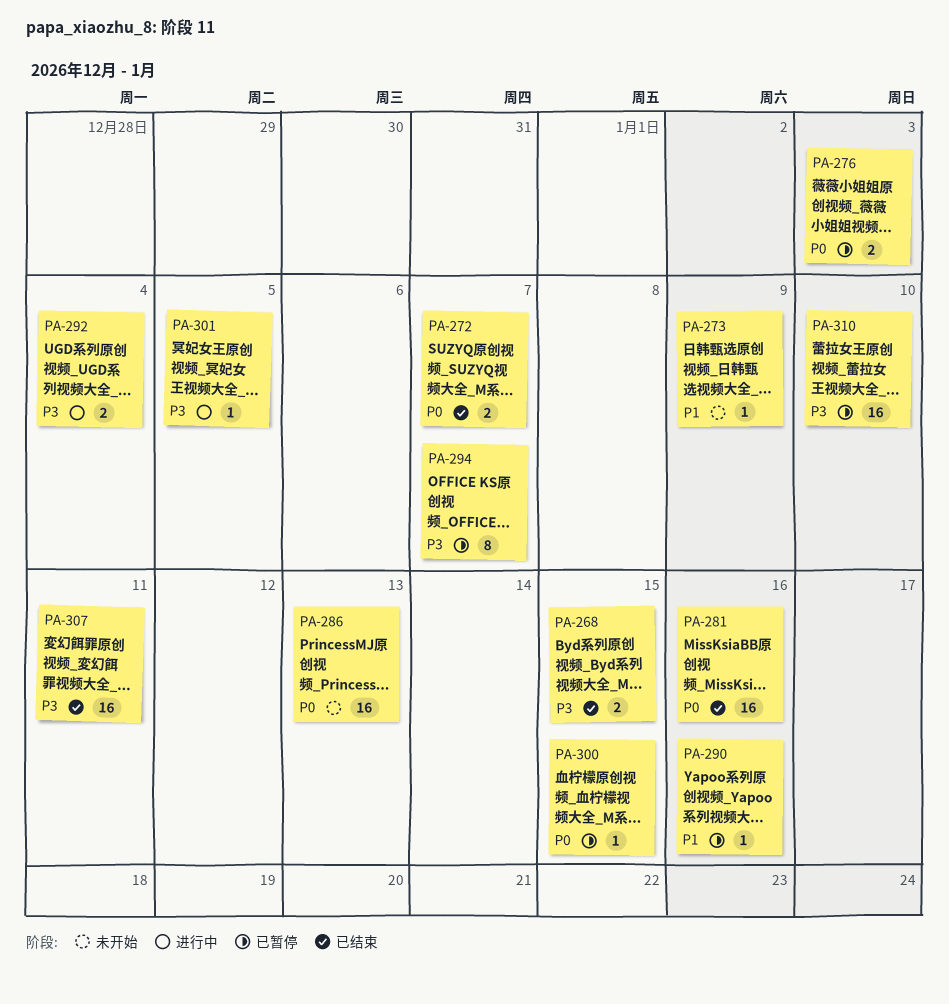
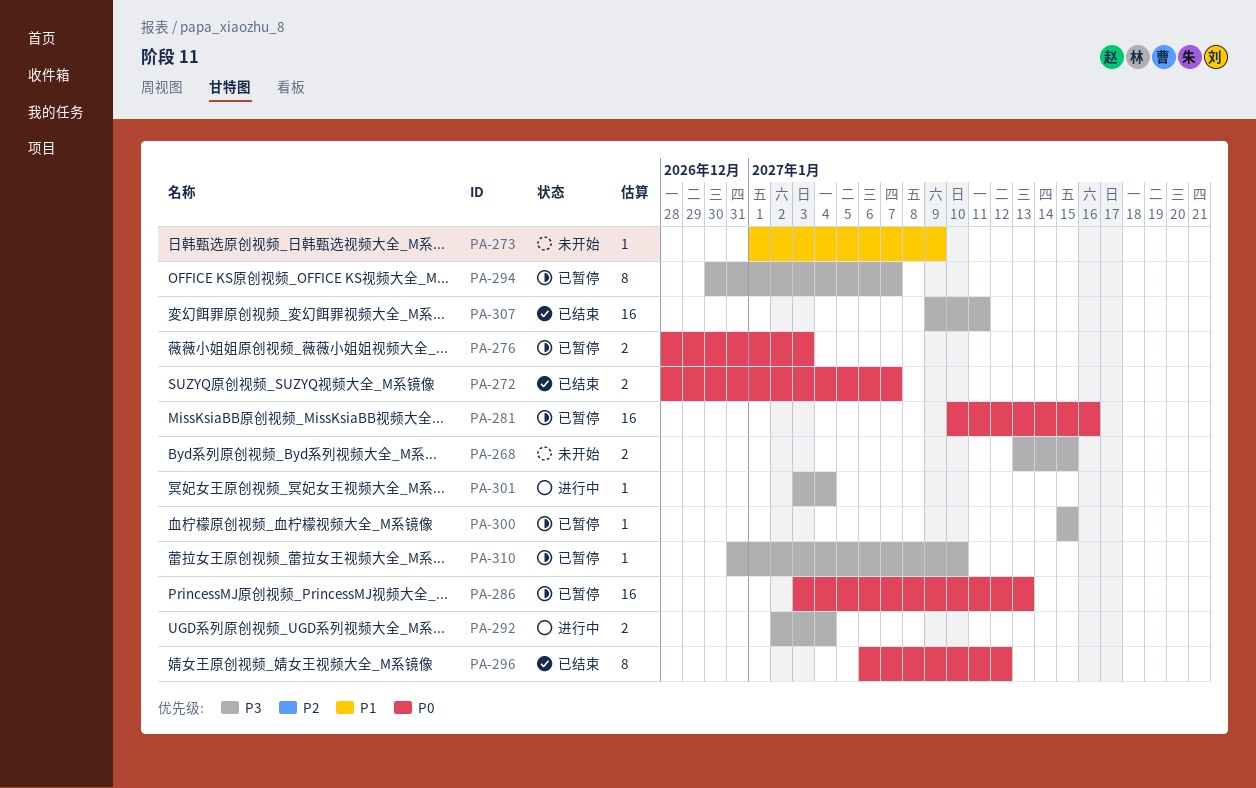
PA-268, status: 已结束 -> 未开始
PA-281, status: 已结束 -> 已暂停
PA-286, status: 未开始 -> 已暂停
PA-290: present -> none
PA-296: none -> present
PA-300, priority: P0 -> P3
PA-301, due: Jan 5 -> Jan 4
PA-310, estimate: 16 -> 1

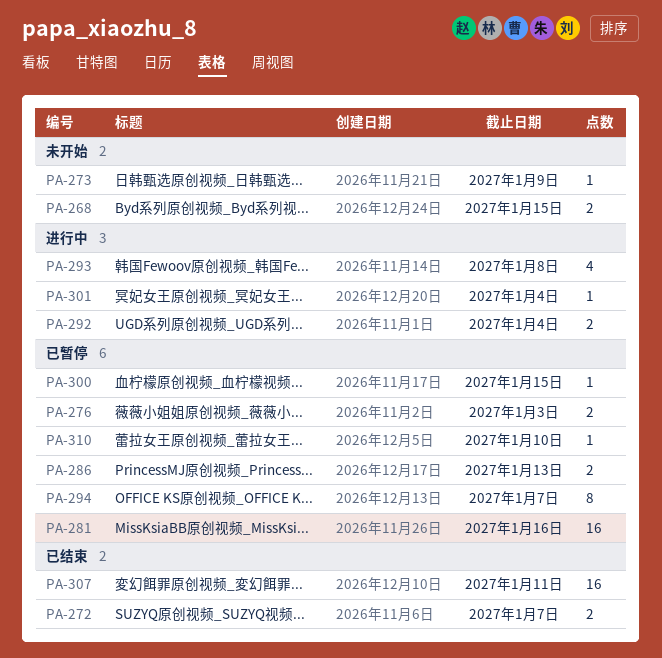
PA-286, estimate: 16 -> 2
PA-293: none -> present
PA-296: present -> none

